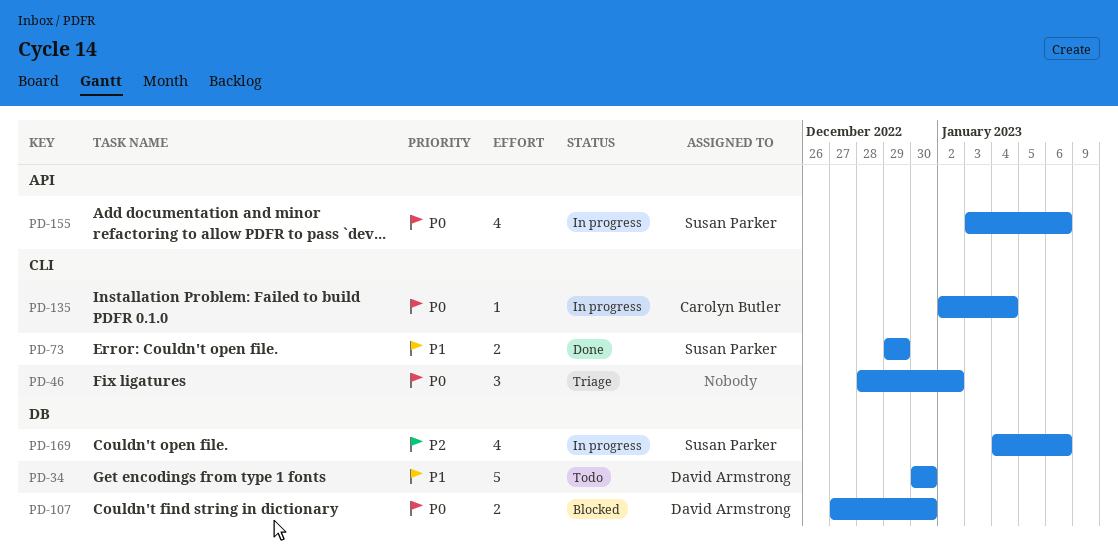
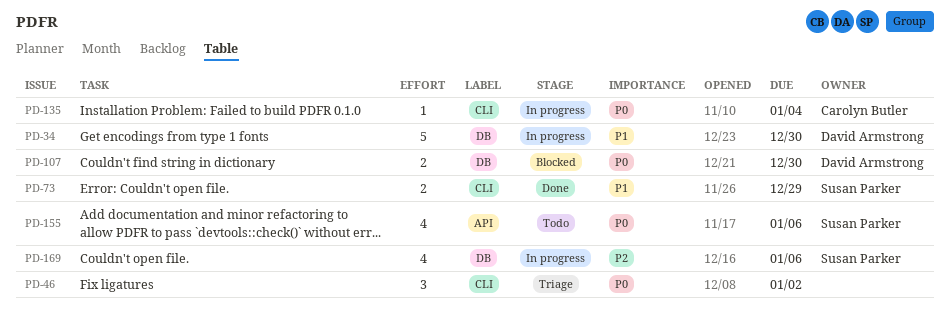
PD-34, status: Todo -> In progress
PD-155, status: In progress -> Todo

